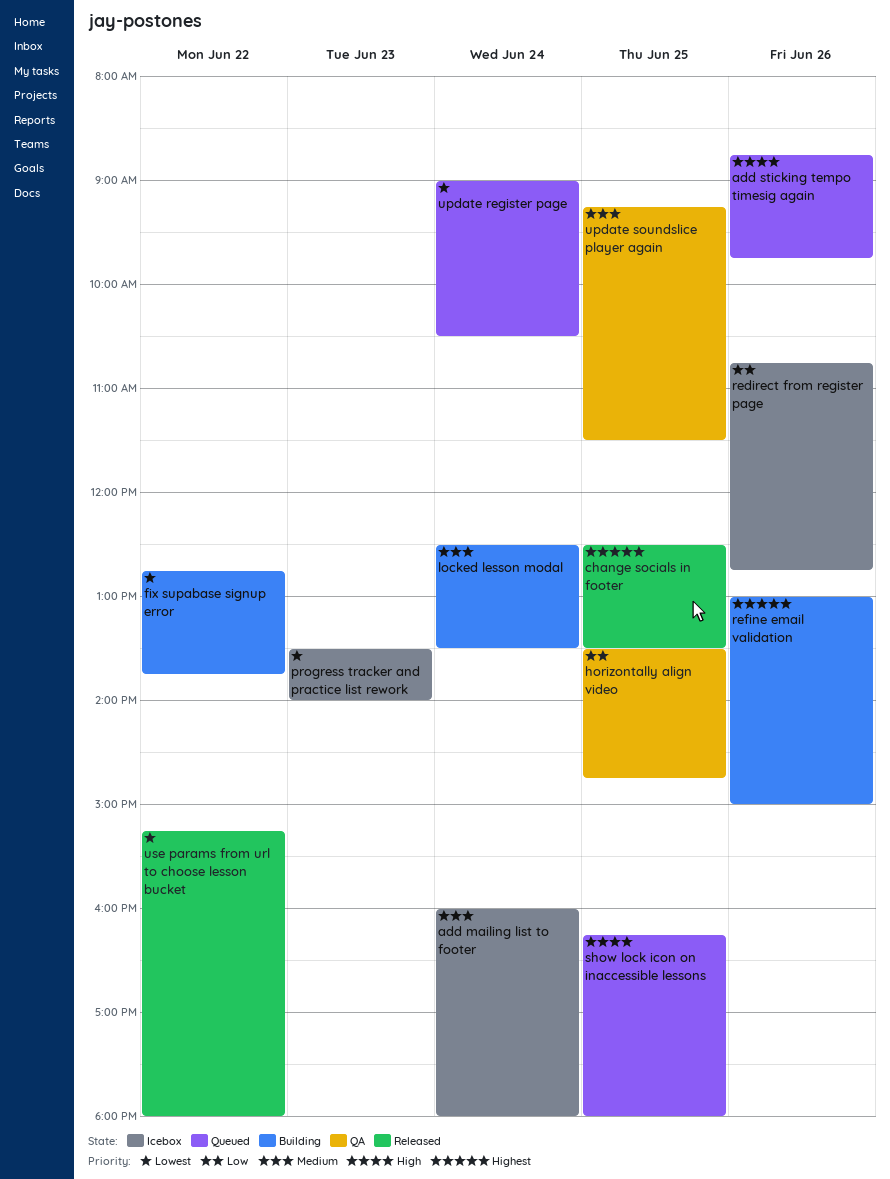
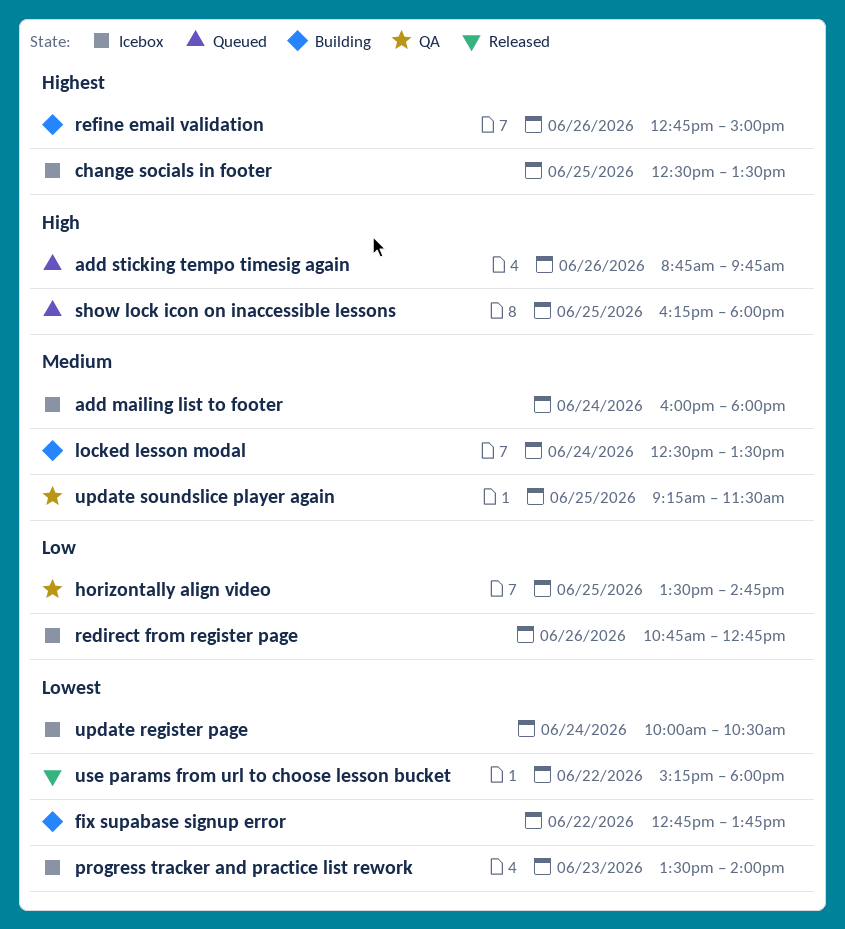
change socials in footer, status: Released -> Icebox
refine email validation, begins: 13:00 -> 12:45
update register page, status: Queued -> Icebox
update register page, begins: 09:00 -> 10:00

